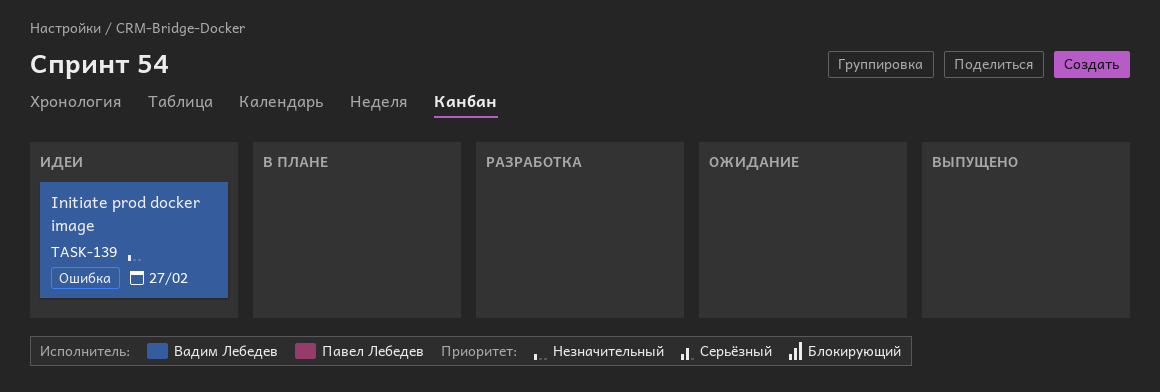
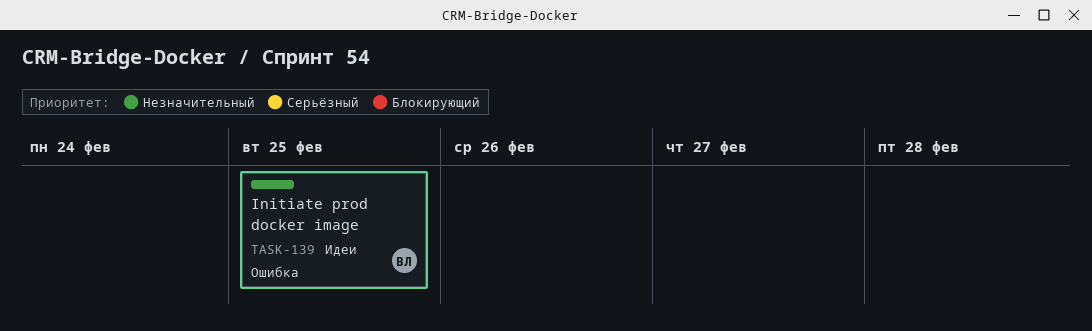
TASK-139, due: Feb 27 -> Feb 25

